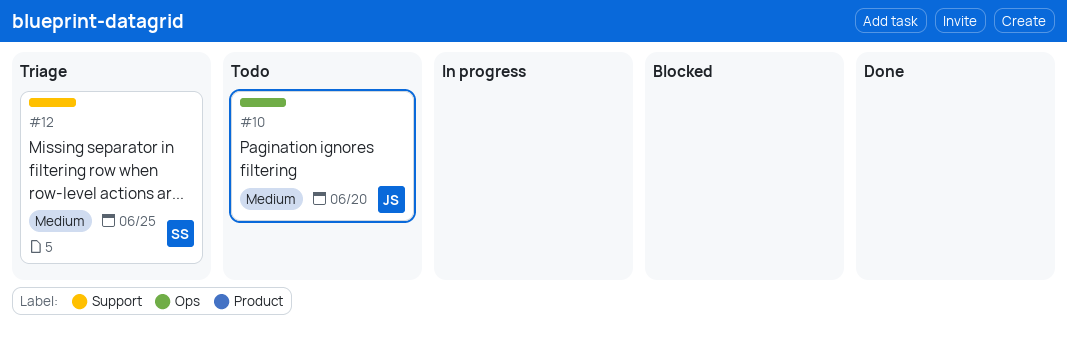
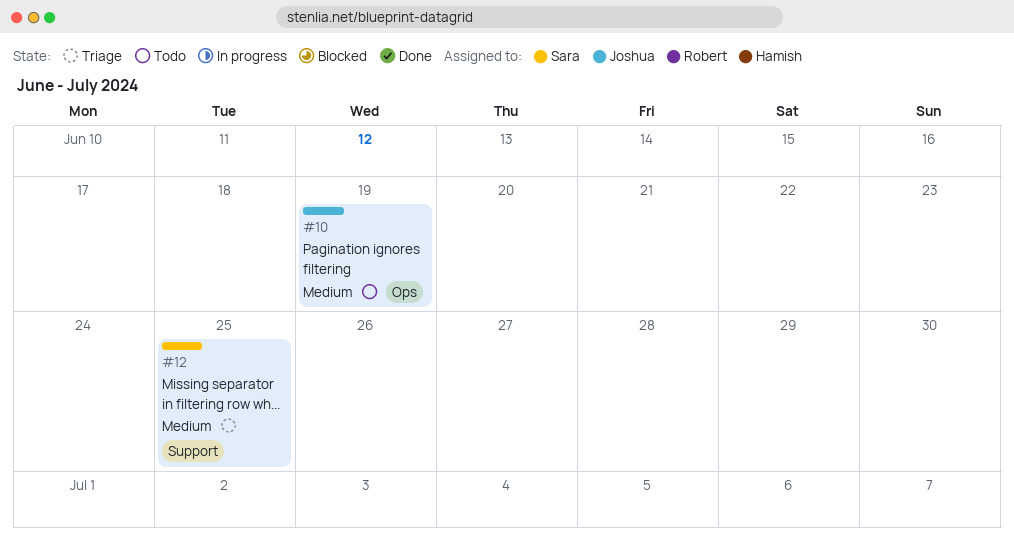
#10, due: Jun 20 -> Jun 19

